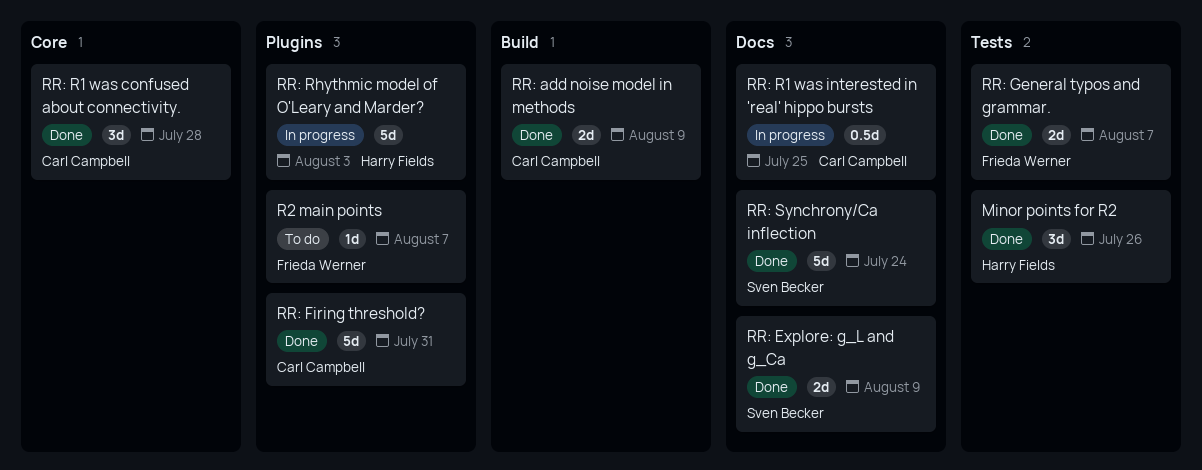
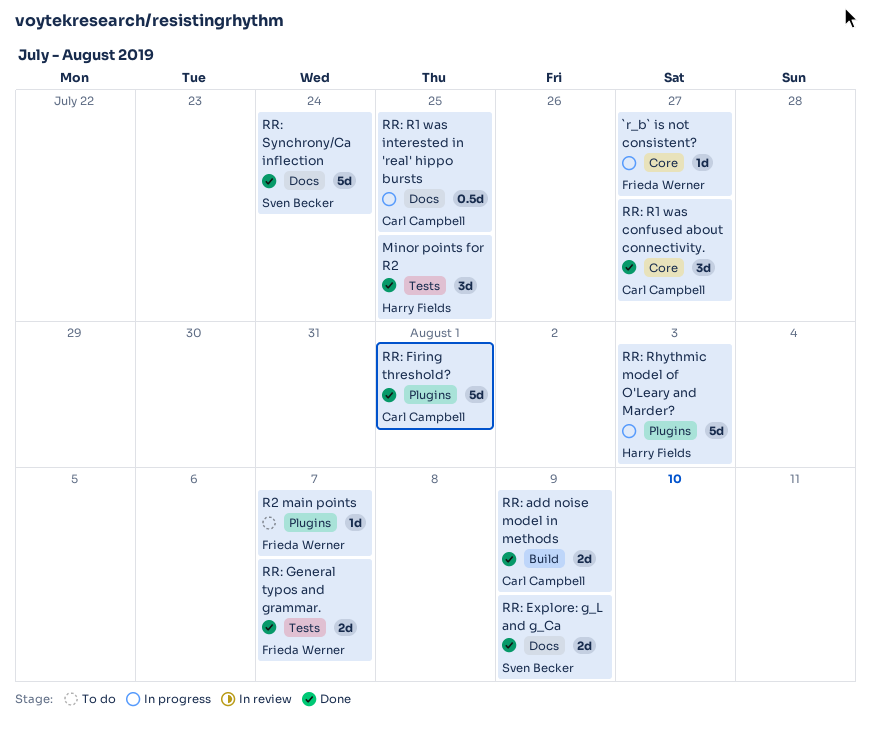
`r_b` is not consistent?: none -> present
Minor points for R2, due: Jul 26 -> Jul 25
RR: Firing threshold?, due: Jul 31 -> Aug 1
RR: R1 was confused about connectivity., due: Jul 28 -> Jul 27

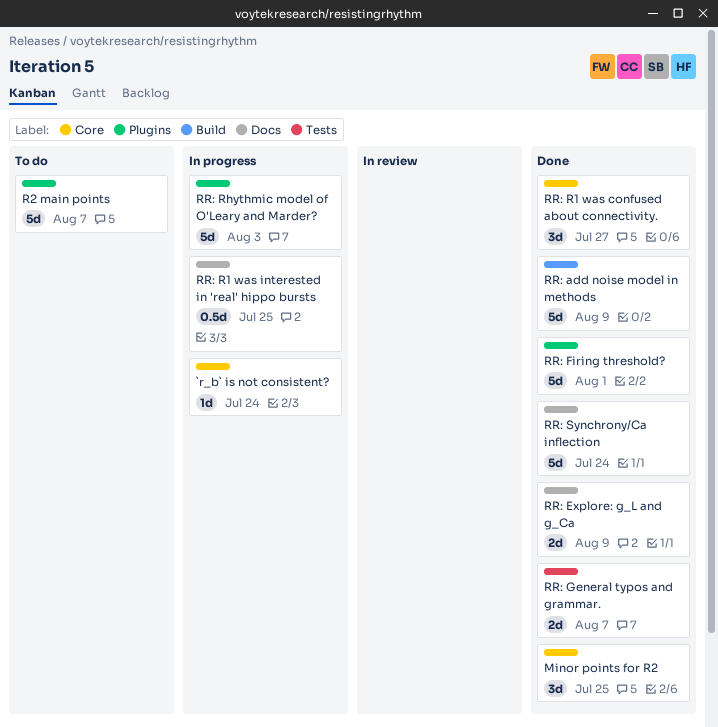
`r_b` is not consistent?, due: Jul 27 -> Jul 24
Minor points for R2, label: Tests -> Core
R2 main points, estimate: 1d -> 5d
RR: add noise model in methods, estimate: 2d -> 5d

